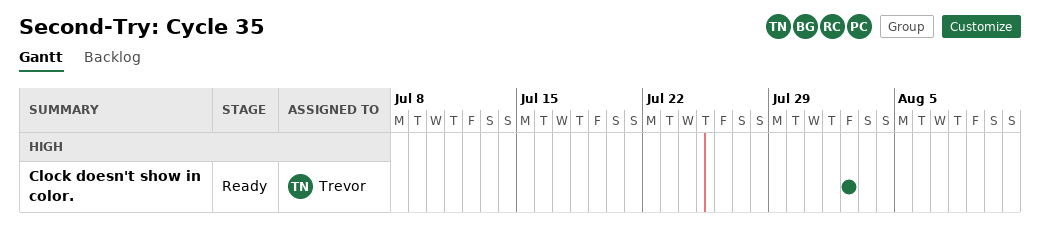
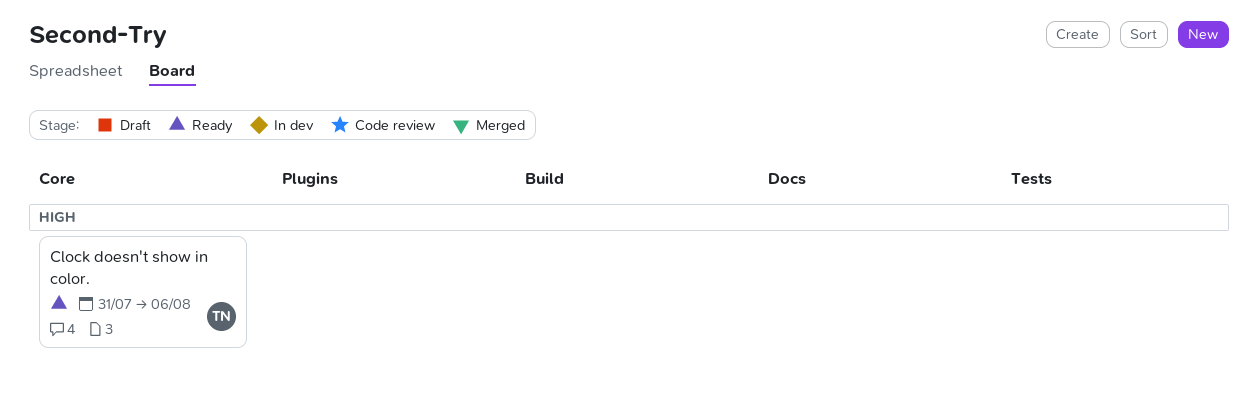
Clock doesn't show in color., start: Aug 2 -> Jul 31
Clock doesn't show in color., due: Aug 2 -> Aug 6

